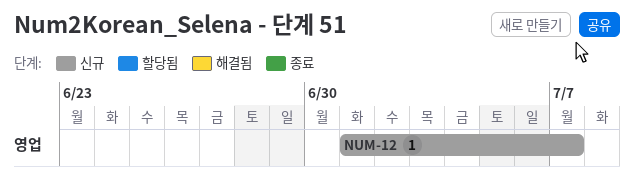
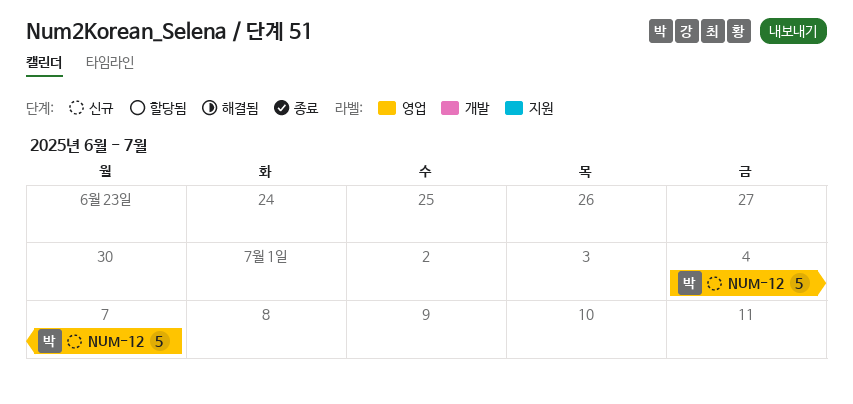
NUM-12, estimate: 1 -> 5
NUM-12, start: Jul 1 -> Jul 4

